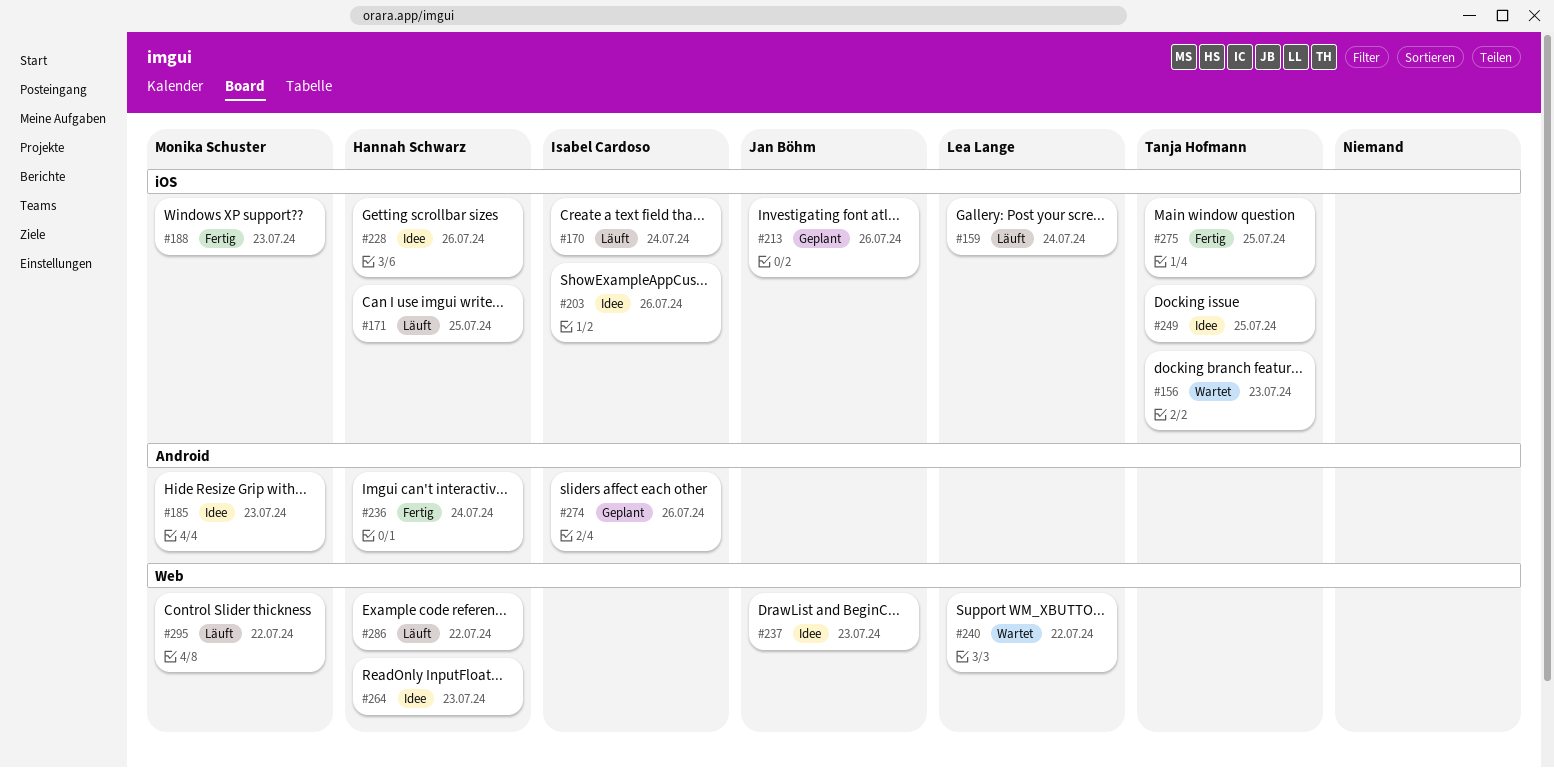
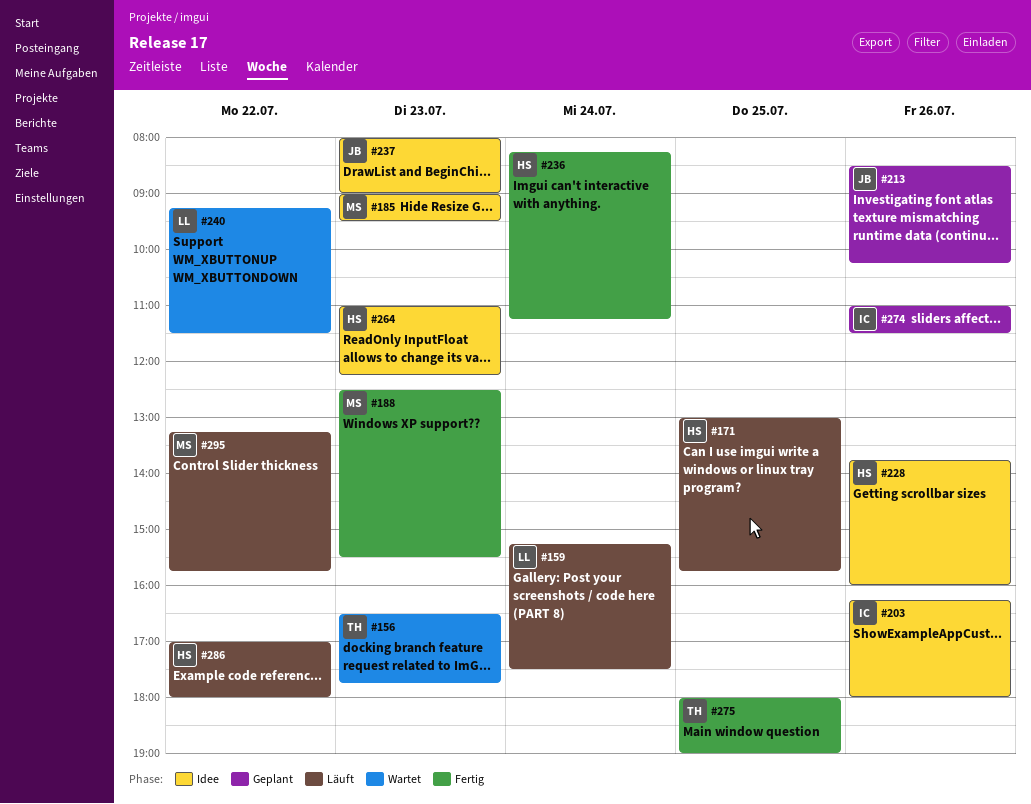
#170: present -> none
#249: present -> none

